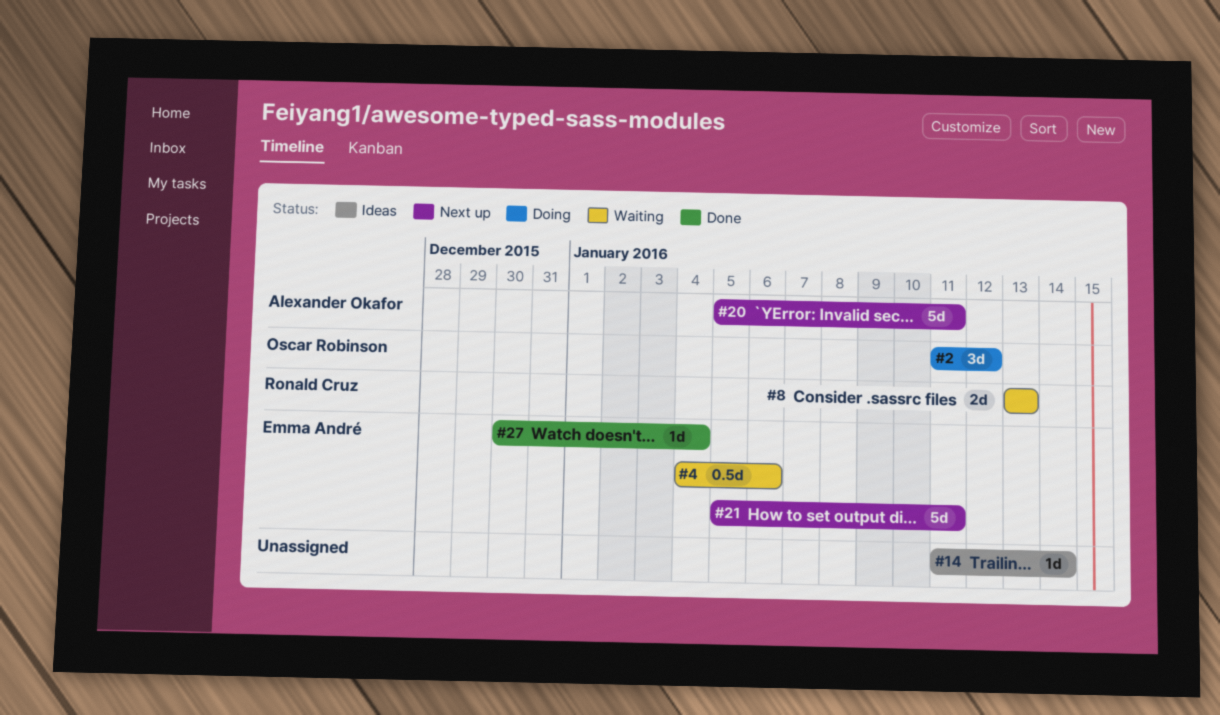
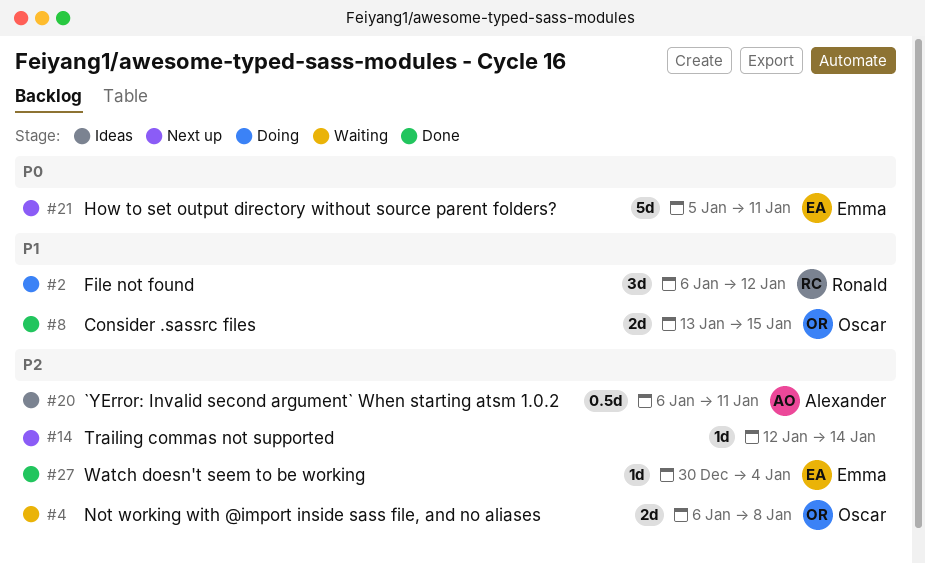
#2, owner: Oscar Robinson -> Ronald Cruz
#2, start: Jan 11 -> Jan 6
#4, owner: Emma André -> Oscar Robinson
#4, estimate: 0.5d -> 2d
#4, start: Jan 4 -> Jan 6
#4, due: Jan 6 -> Jan 8
#8, status: Waiting -> Done
#8, owner: Ronald Cruz -> Oscar Robinson
#8, due: Jan 13 -> Jan 15
#14, status: Ideas -> Next up
#14, start: Jan 11 -> Jan 12
#20, status: Next up -> Ideas
#20, estimate: 5d -> 0.5d
#20, start: Jan 5 -> Jan 6

